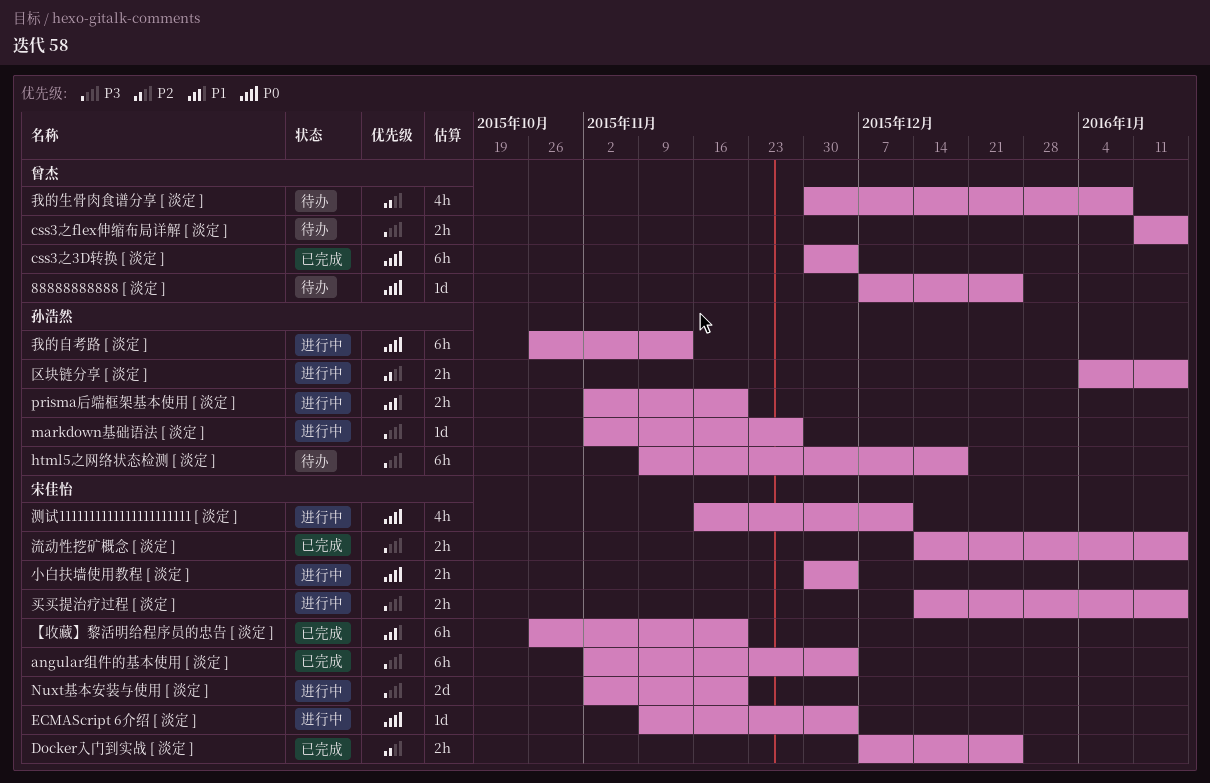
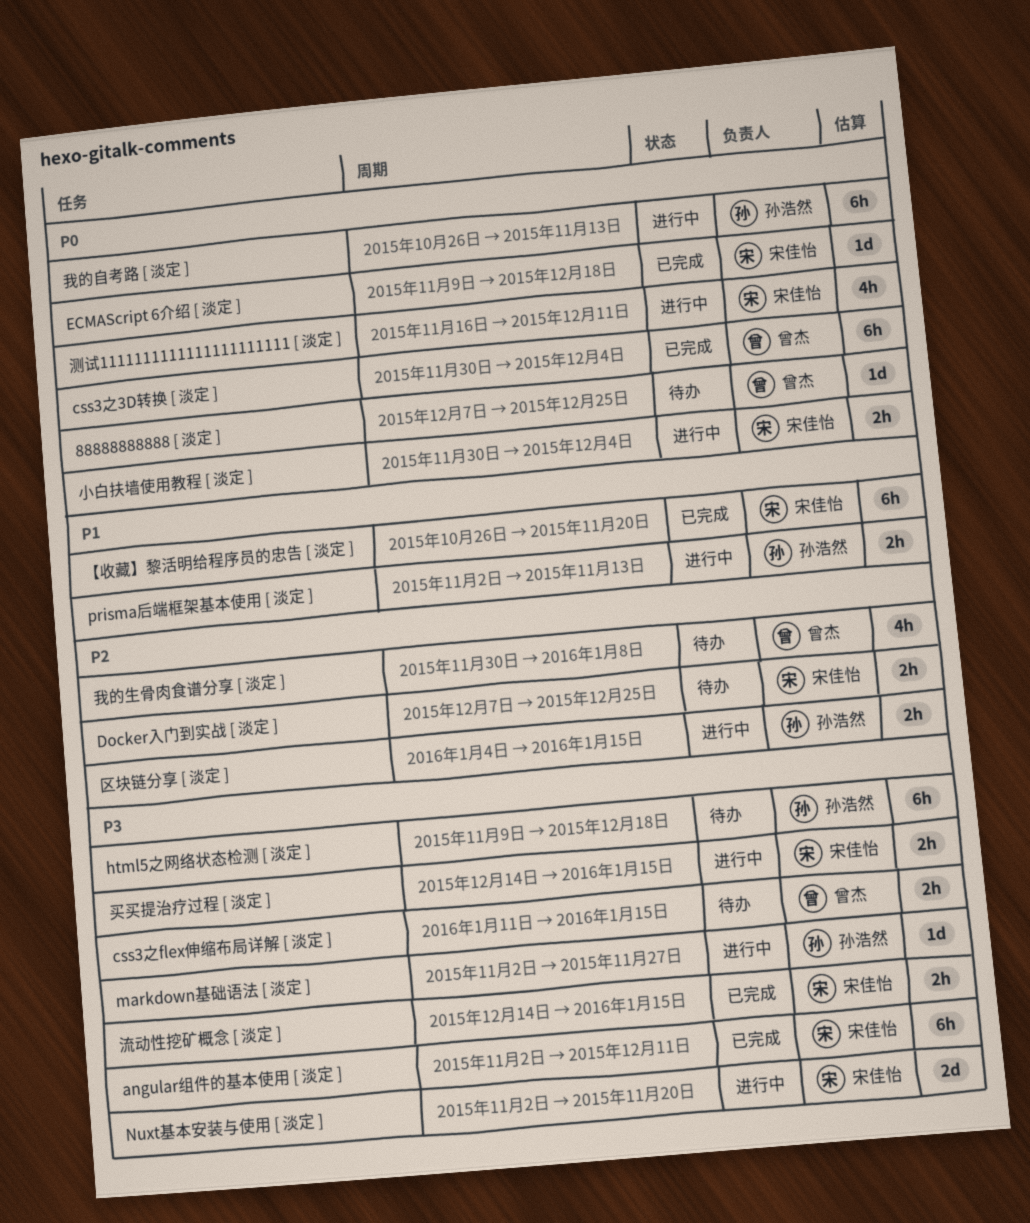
angular组件的基本使用 [ 淡定 ], due: Dec 4 -> Dec 11
Docker入门到实战 [ 淡定 ], status: 已完成 -> 待办
ECMAScript 6介绍 [ 淡定 ], status: 进行中 -> 已完成
ECMAScript 6介绍 [ 淡定 ], due: Dec 4 -> Dec 18
prisma后端框架基本使用 [ 淡定 ], due: Nov 20 -> Nov 13

